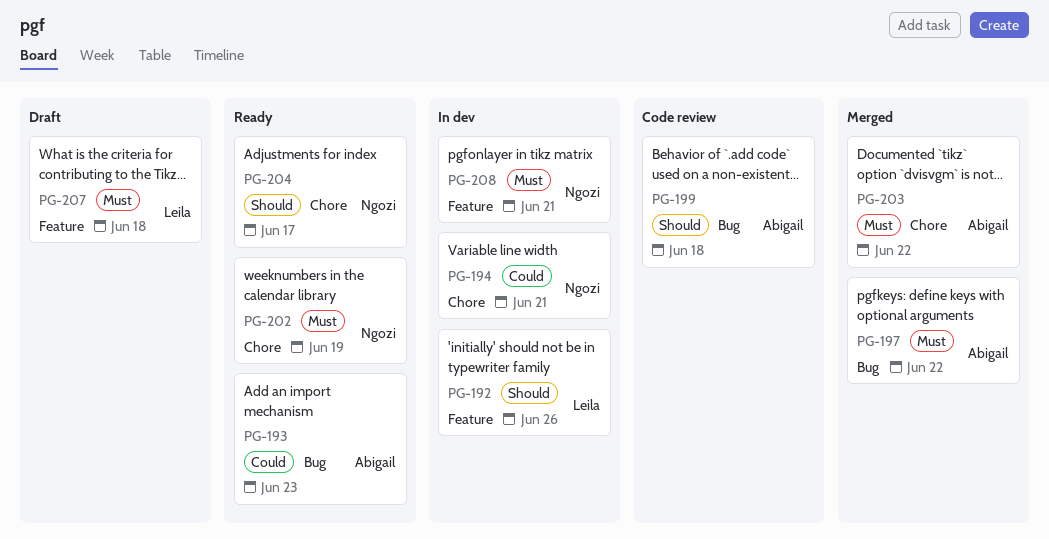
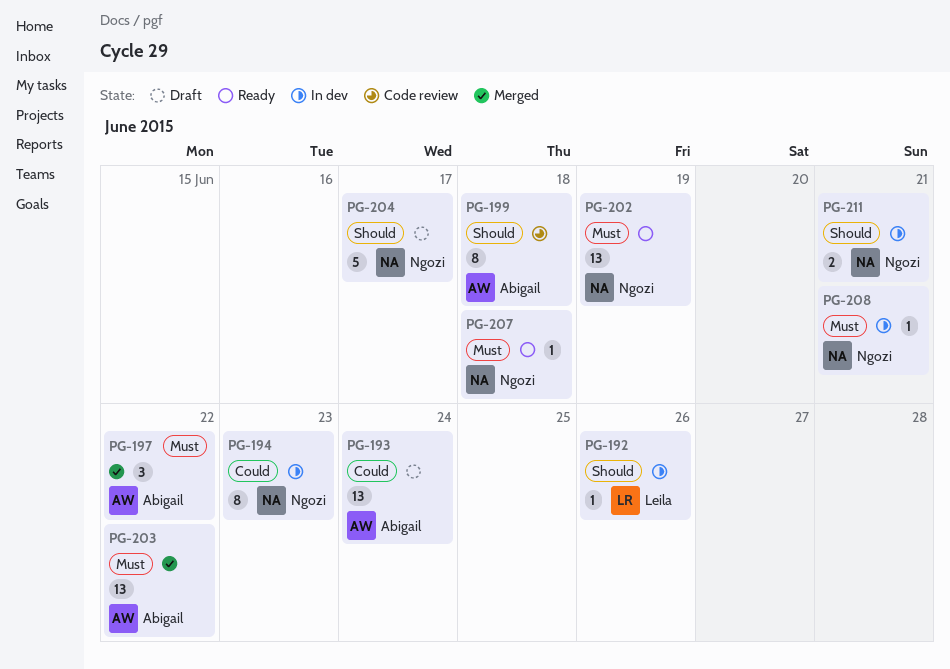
PG-193, status: Ready -> Draft
PG-193, due: Jun 23 -> Jun 24
PG-194, due: Jun 21 -> Jun 23
PG-204, status: Ready -> Draft
PG-207, status: Draft -> Ready
PG-207, owner: Leila -> Ngozi
PG-211: none -> present

